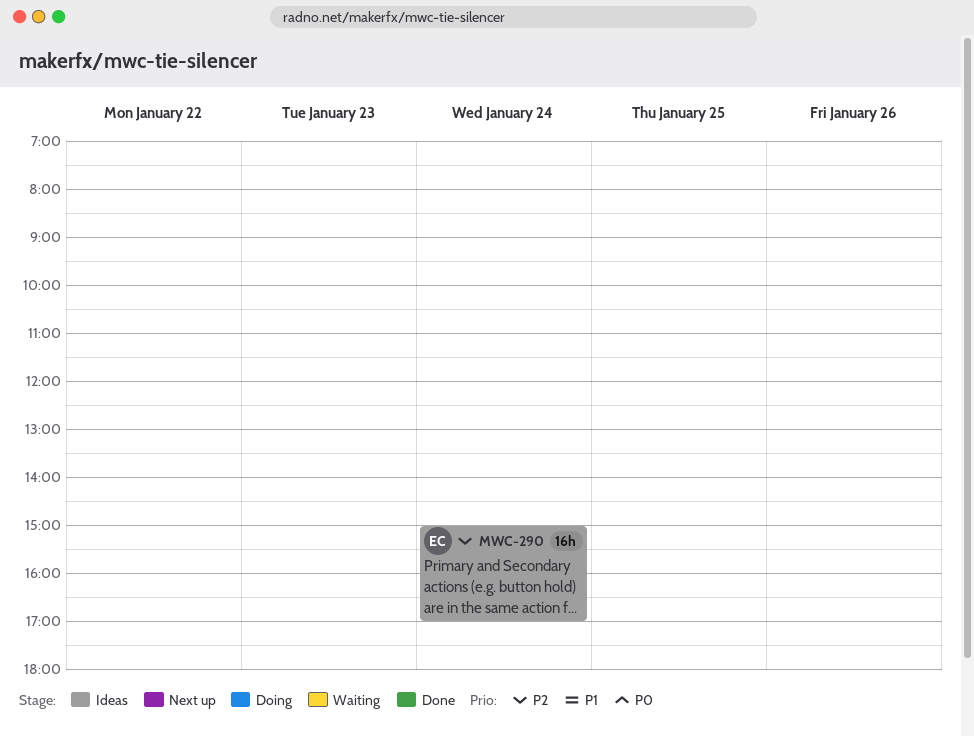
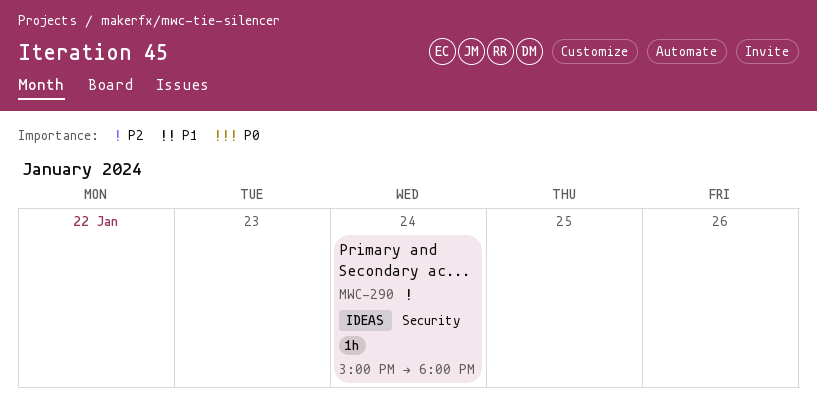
MWC-290, estimate: 16h -> 1h
MWC-290, ends: 17:00 -> 18:00

